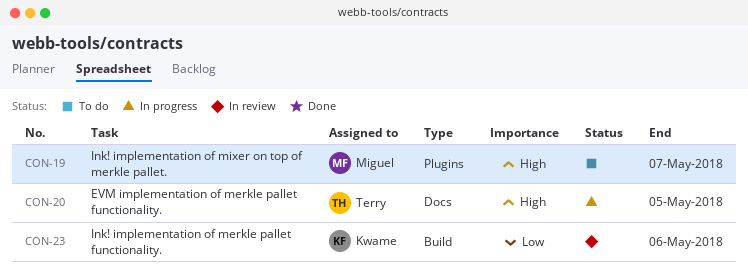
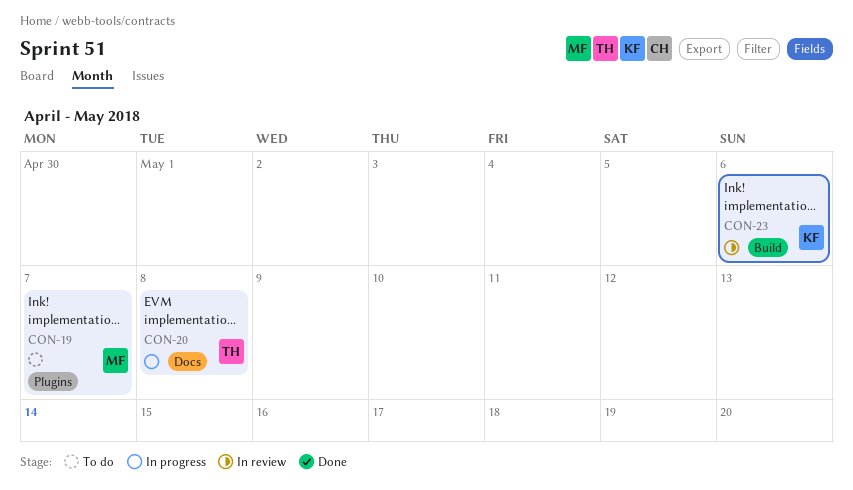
CON-20, due: May 5 -> May 8

